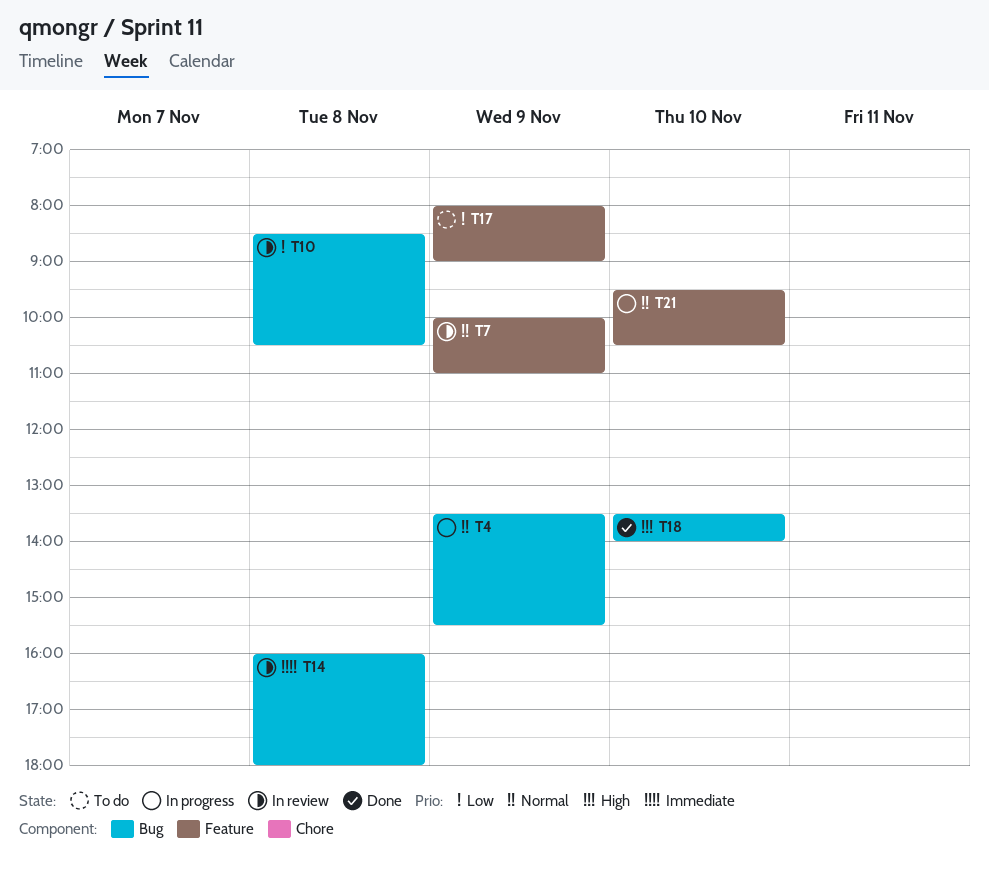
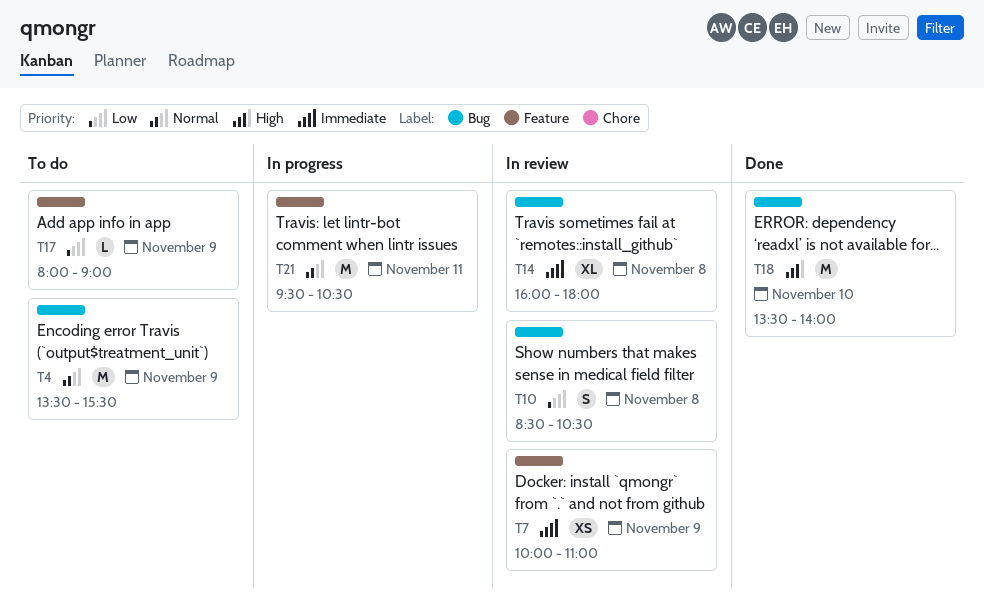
T4, status: In progress -> To do
T7, priority: Normal -> Immediate
T21, day: Nov 10 -> Nov 11

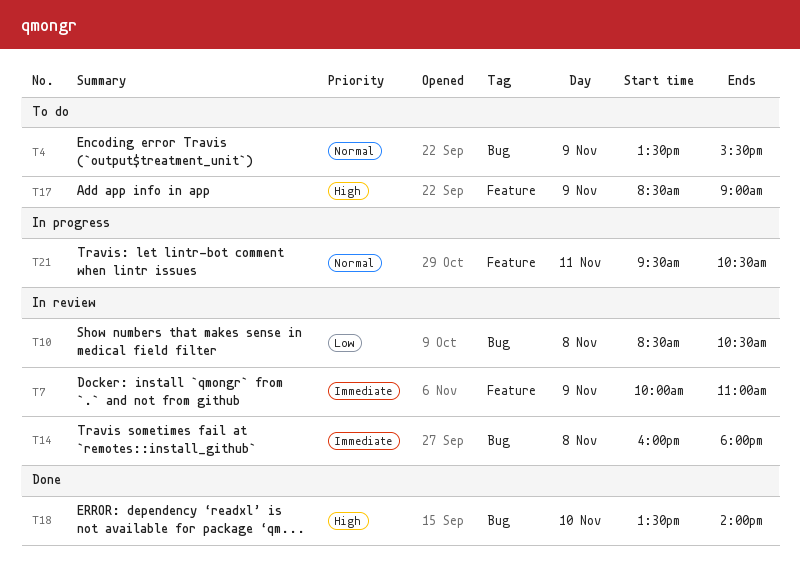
T17, priority: Low -> High
T17, begins: 08:00 -> 08:30

